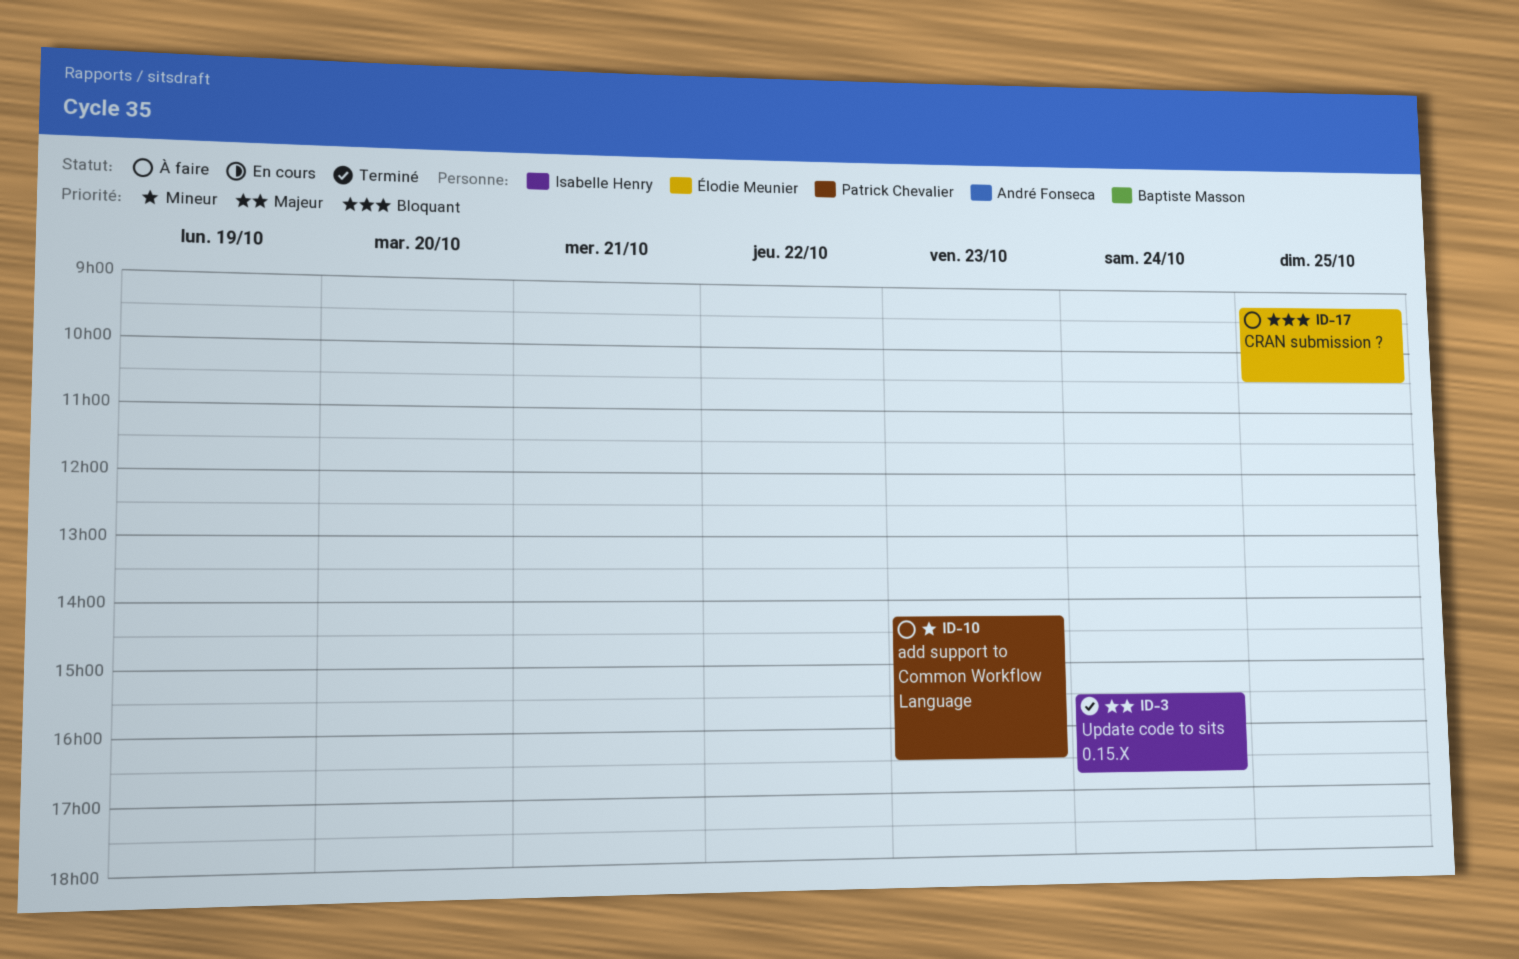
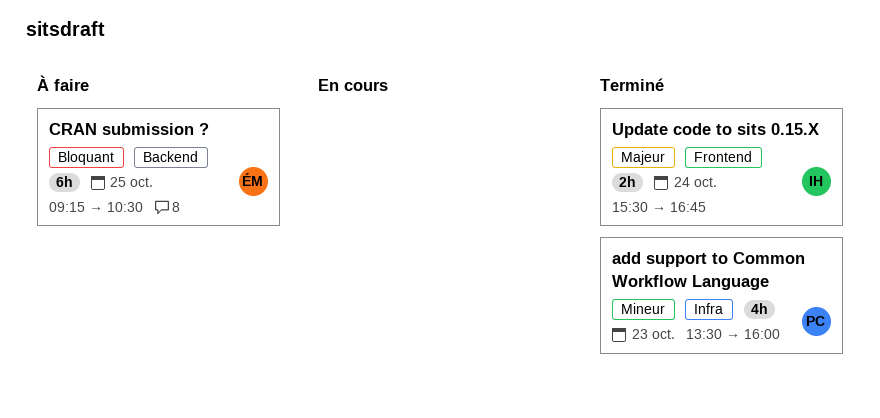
add support to Common Workflow Language, status: À faire -> Terminé
add support to Common Workflow Language, begins: 14:15 -> 13:30
add support to Common Workflow Language, ends: 16:30 -> 16:00

